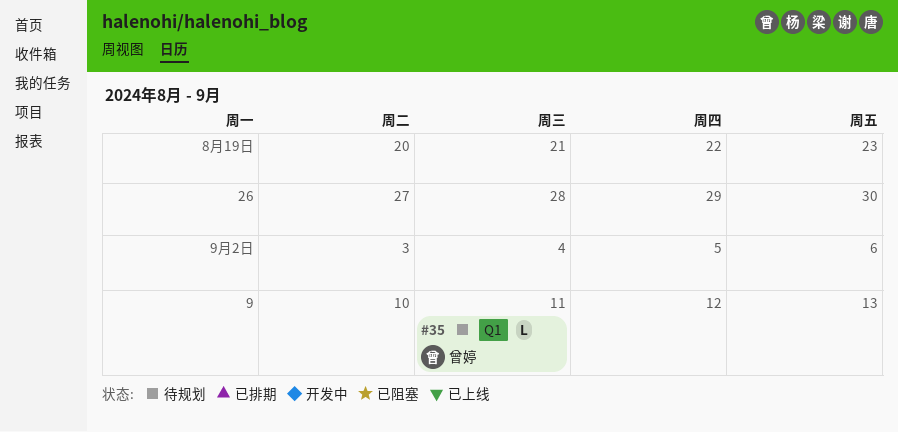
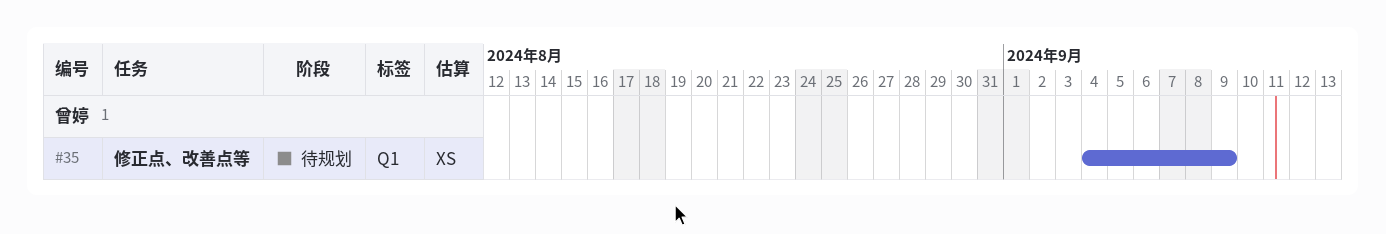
#35, estimate: L -> XS
#35, due: Sep 11 -> Sep 9

